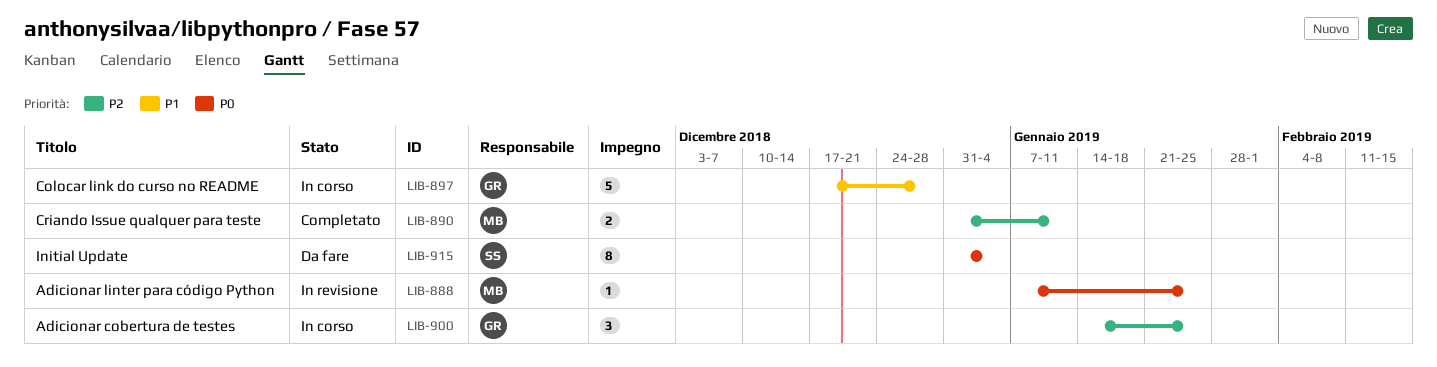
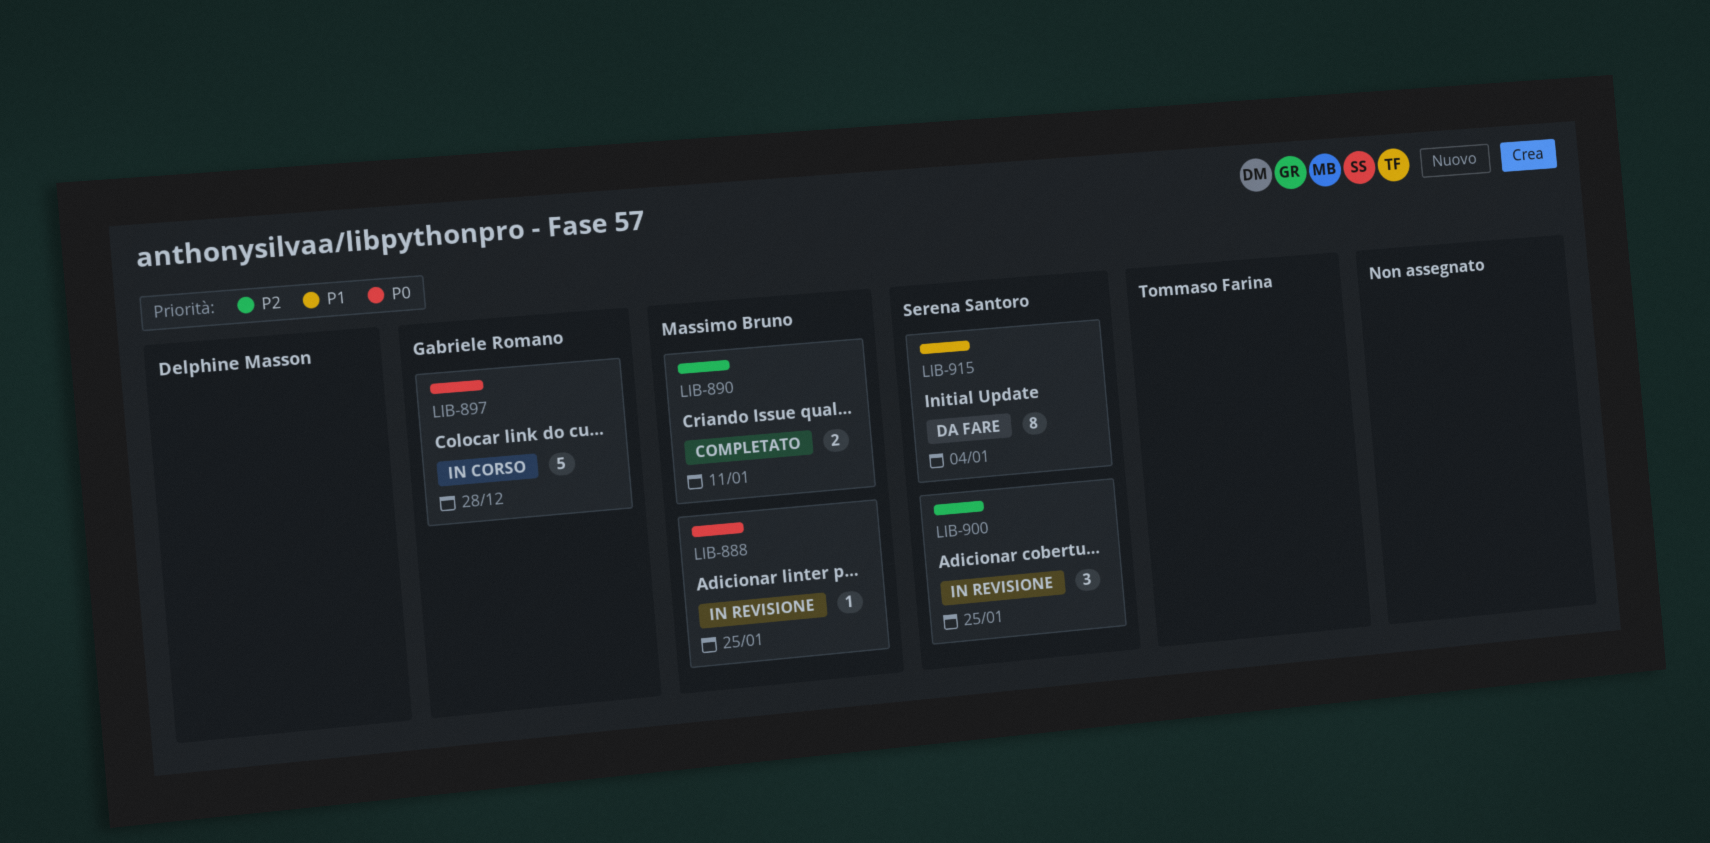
LIB-897, priority: P1 -> P0
LIB-900, status: In corso -> In revisione
LIB-900, owner: Gabriele Romano -> Serena Santoro
LIB-915, priority: P0 -> P1

